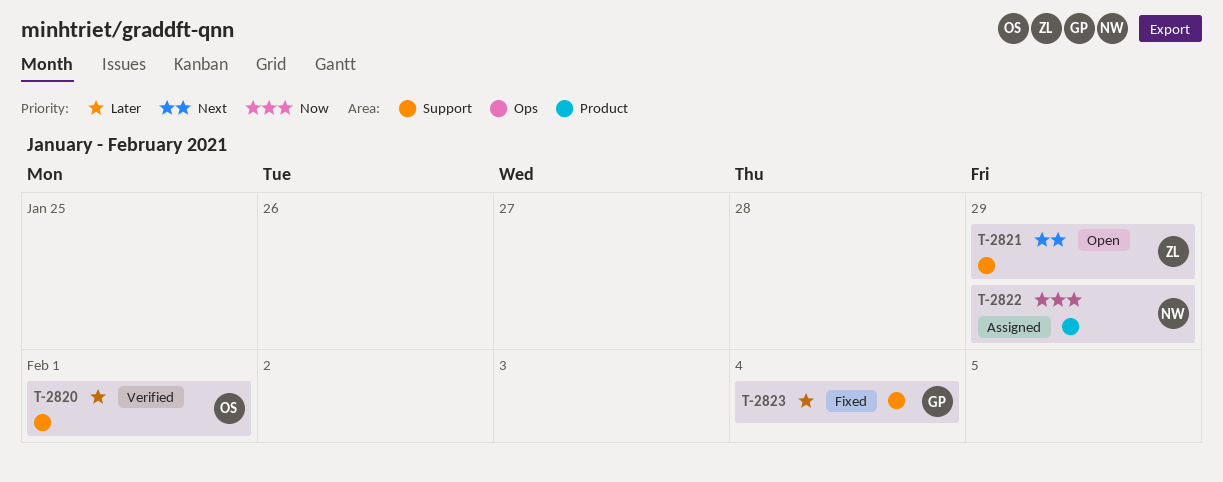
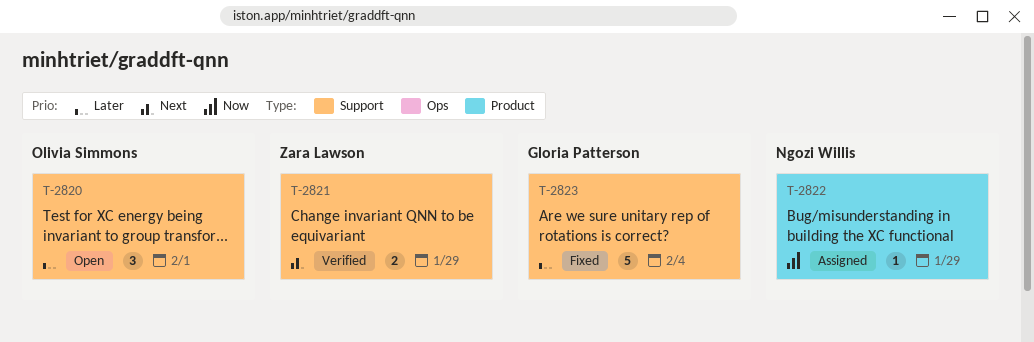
T-2820, status: Verified -> Open
T-2821, status: Open -> Verified

